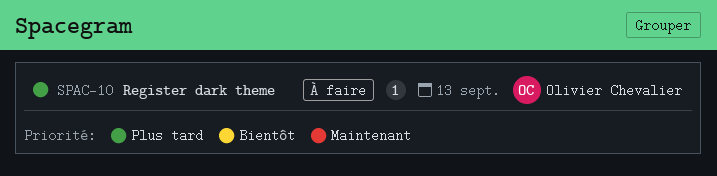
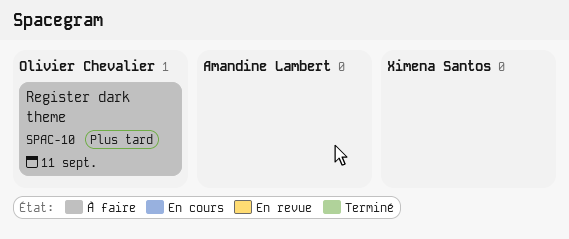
SPAC-10, due: Sep 13 -> Sep 11

